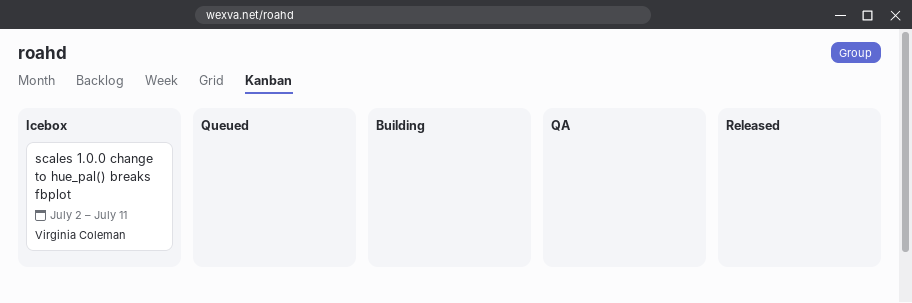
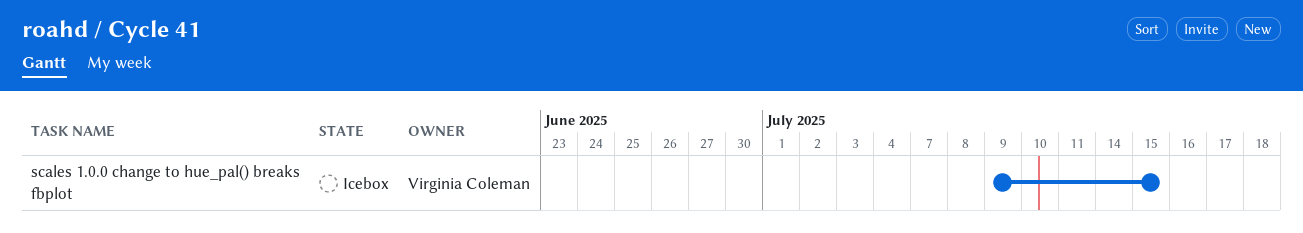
scales 1.0.0 change to hue_pal() breaks fbplot, start: Jul 2 -> Jul 9
scales 1.0.0 change to hue_pal() breaks fbplot, due: Jul 11 -> Jul 15

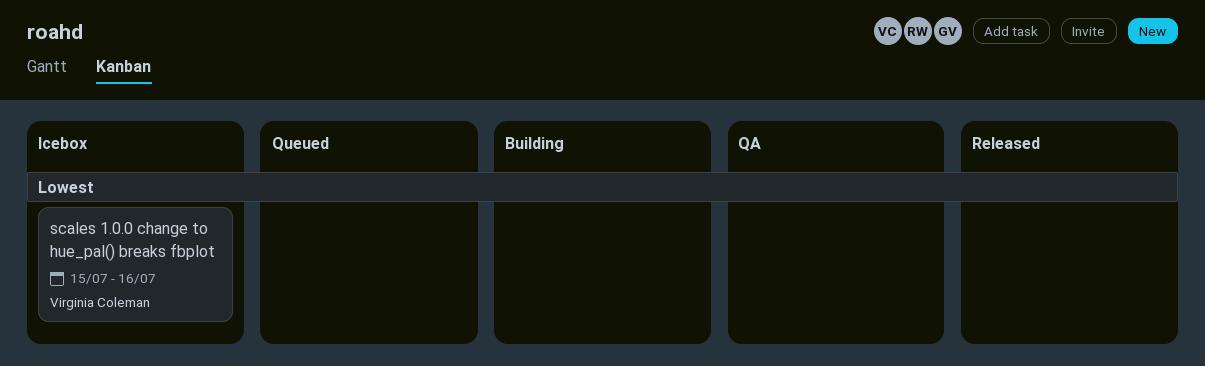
scales 1.0.0 change to hue_pal() breaks fbplot, start: Jul 9 -> Jul 15
scales 1.0.0 change to hue_pal() breaks fbplot, due: Jul 15 -> Jul 16

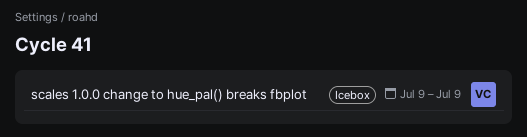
scales 1.0.0 change to hue_pal() breaks fbplot, start: Jul 15 -> Jul 9
scales 1.0.0 change to hue_pal() breaks fbplot, due: Jul 16 -> Jul 9

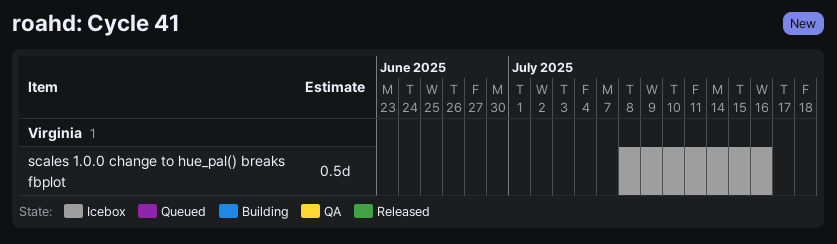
scales 1.0.0 change to hue_pal() breaks fbplot, start: Jul 9 -> Jul 8
scales 1.0.0 change to hue_pal() breaks fbplot, due: Jul 9 -> Jul 16

